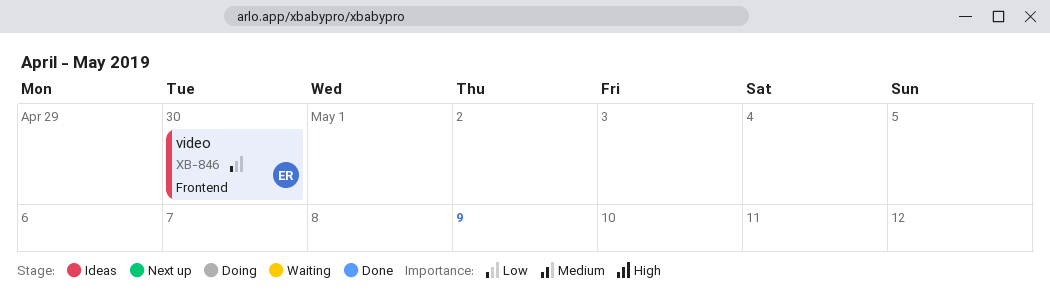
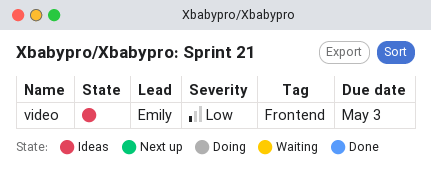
video, due: Apr 30 -> May 3

